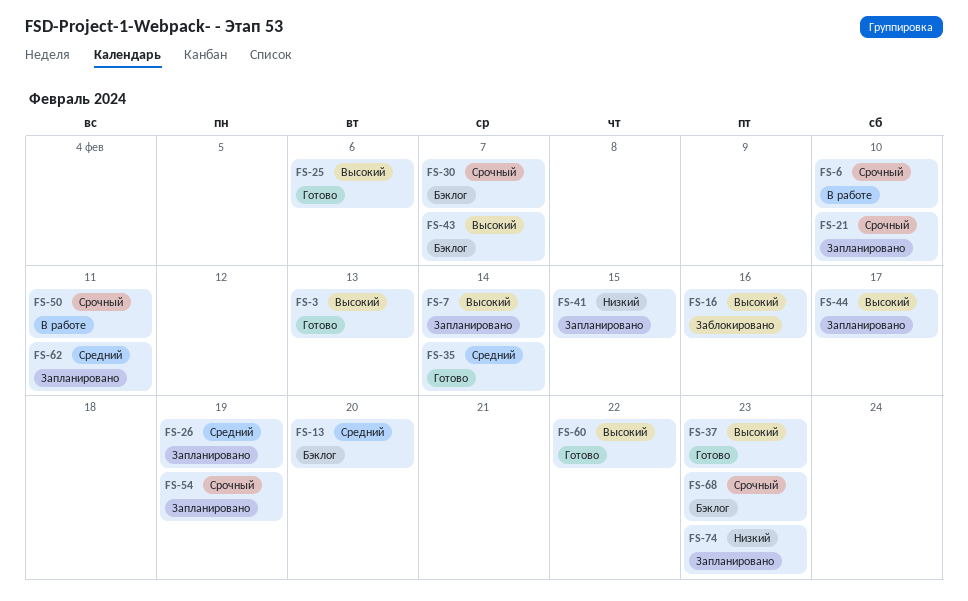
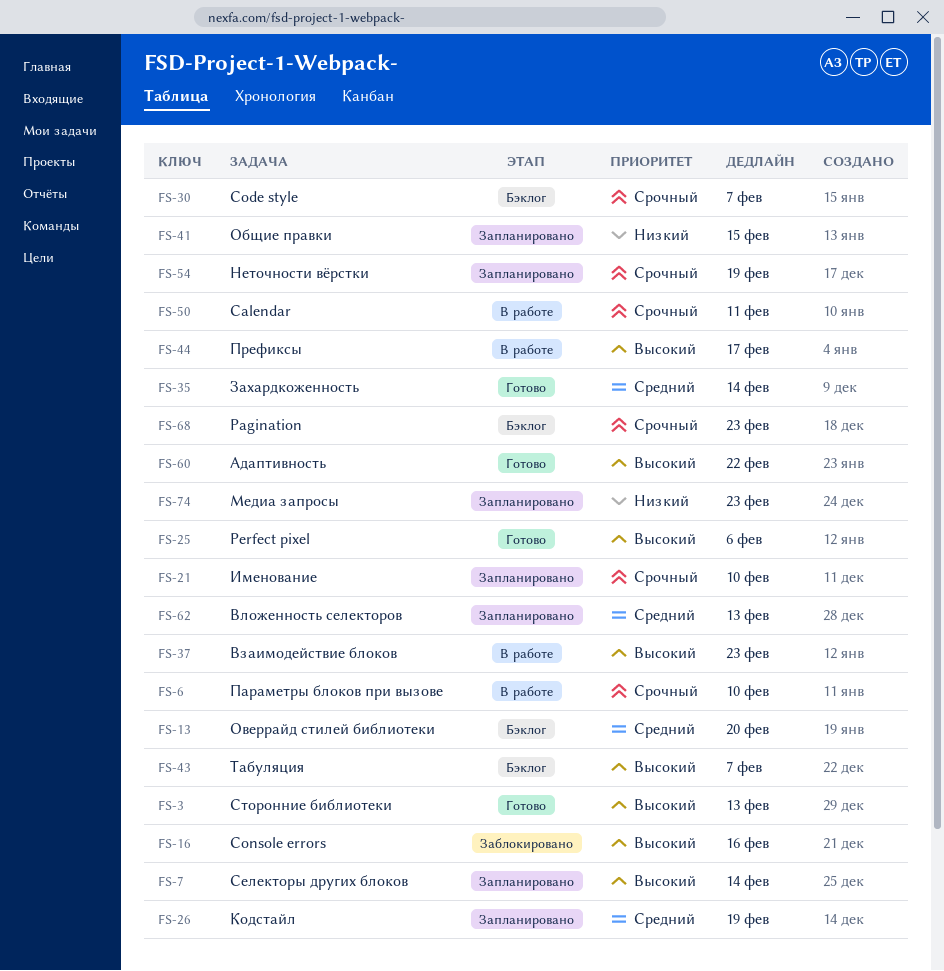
FS-37, status: Готово -> В работе
FS-44, status: Запланировано -> В работе
FS-62, due: Feb 11 -> Feb 13

